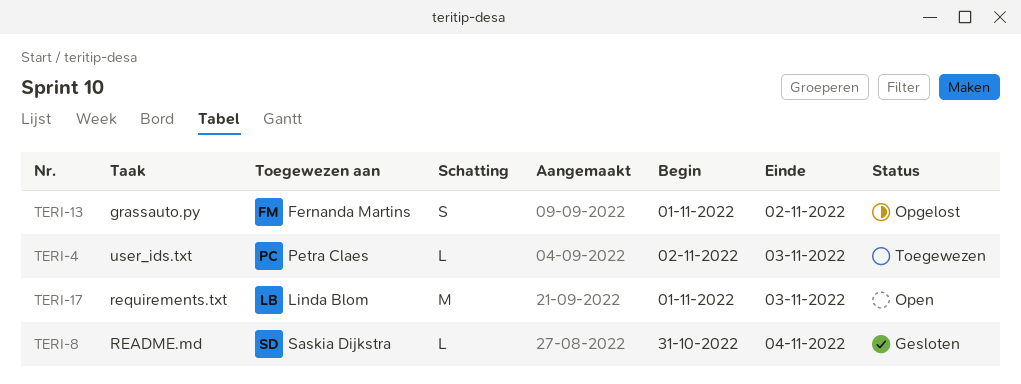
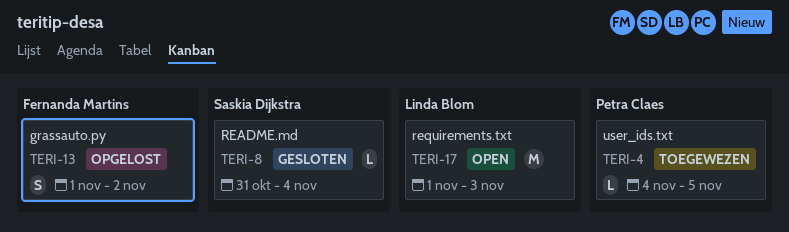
TERI-4, start: Nov 2 -> Nov 4
TERI-4, due: Nov 3 -> Nov 5

